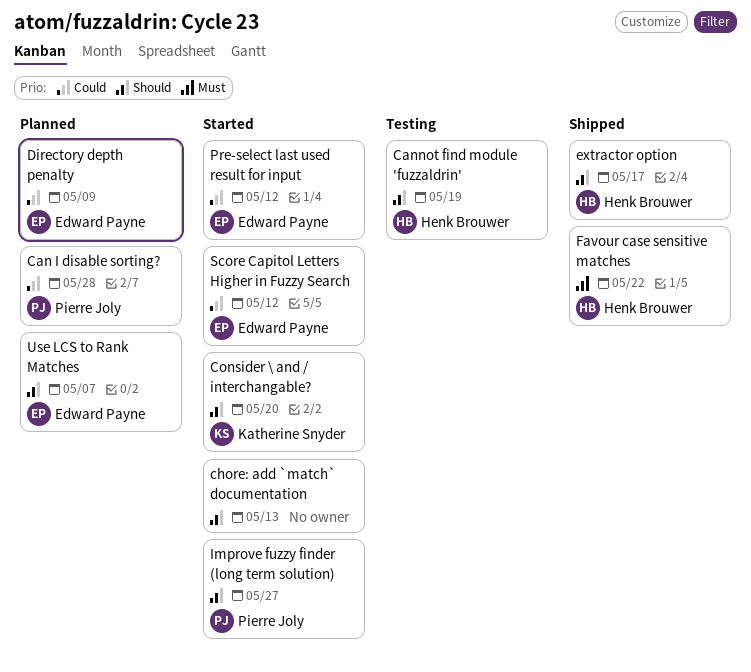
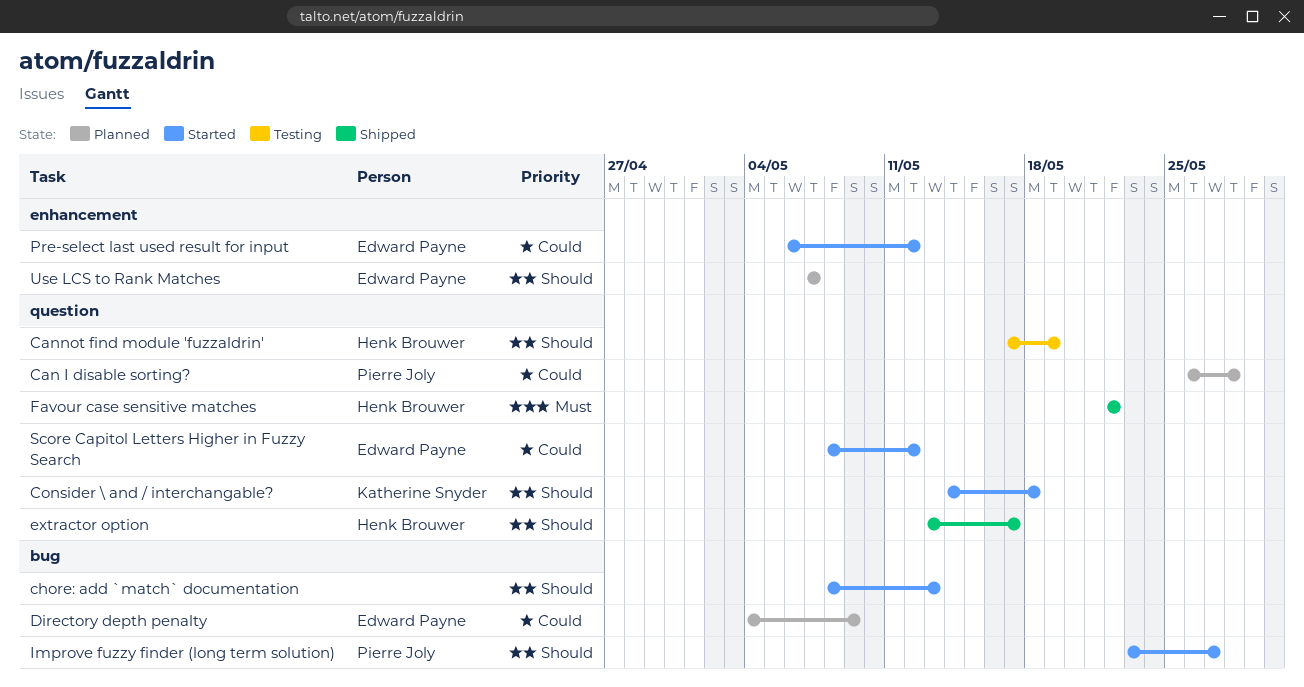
Consider \ and / interchangable?, due: May 20 -> May 18

